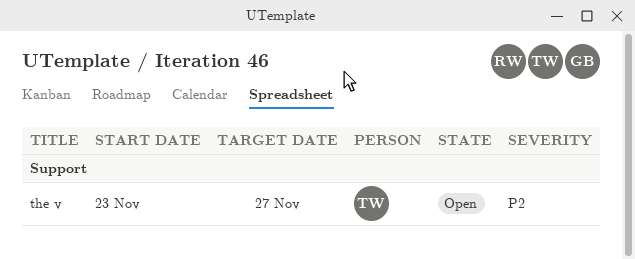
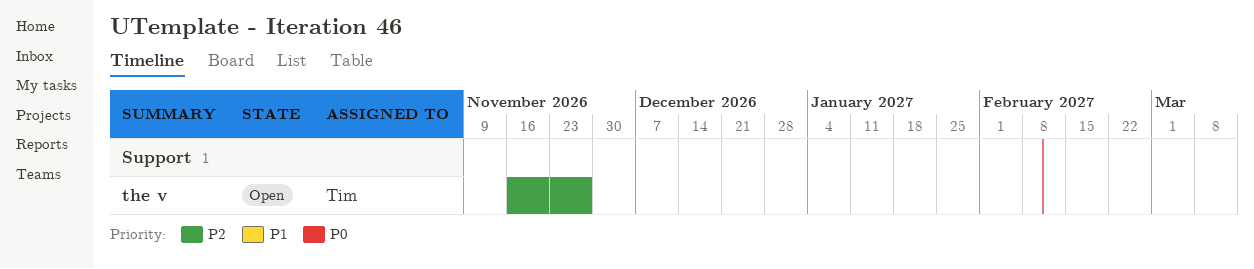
the v, start: Nov 23 -> Nov 16

